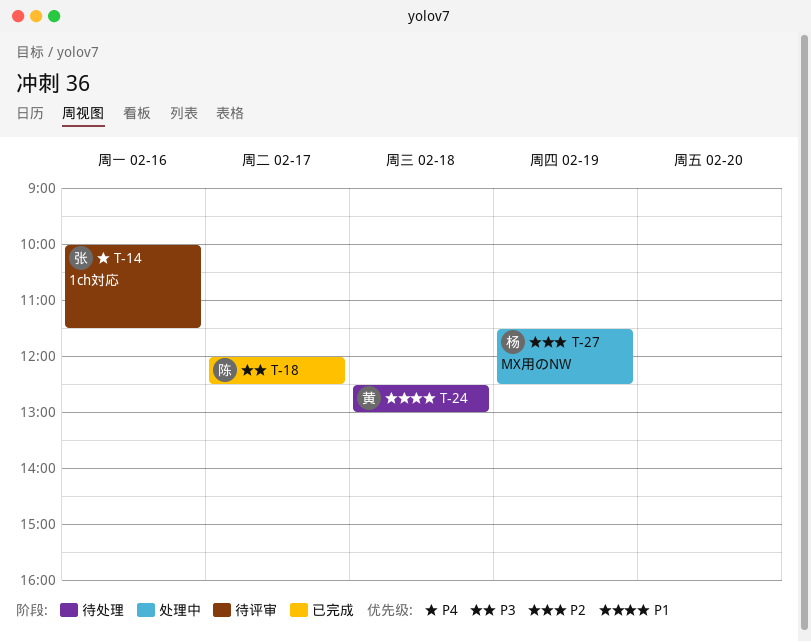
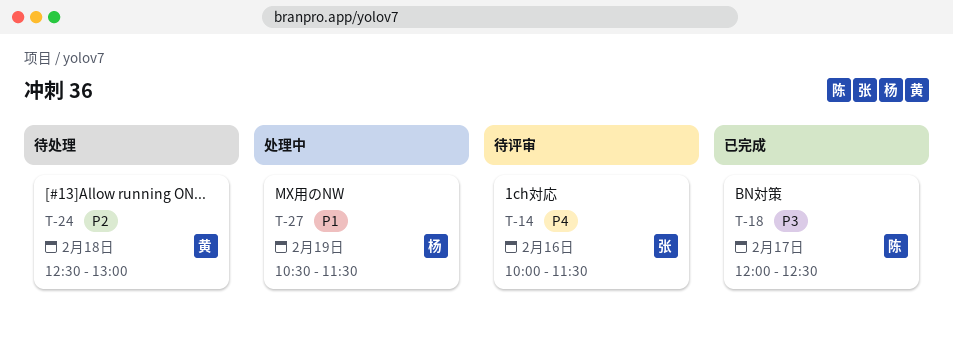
T-24, priority: P1 -> P2
T-27, priority: P2 -> P1
T-27, begins: 11:30 -> 10:30
T-27, ends: 12:30 -> 11:30

